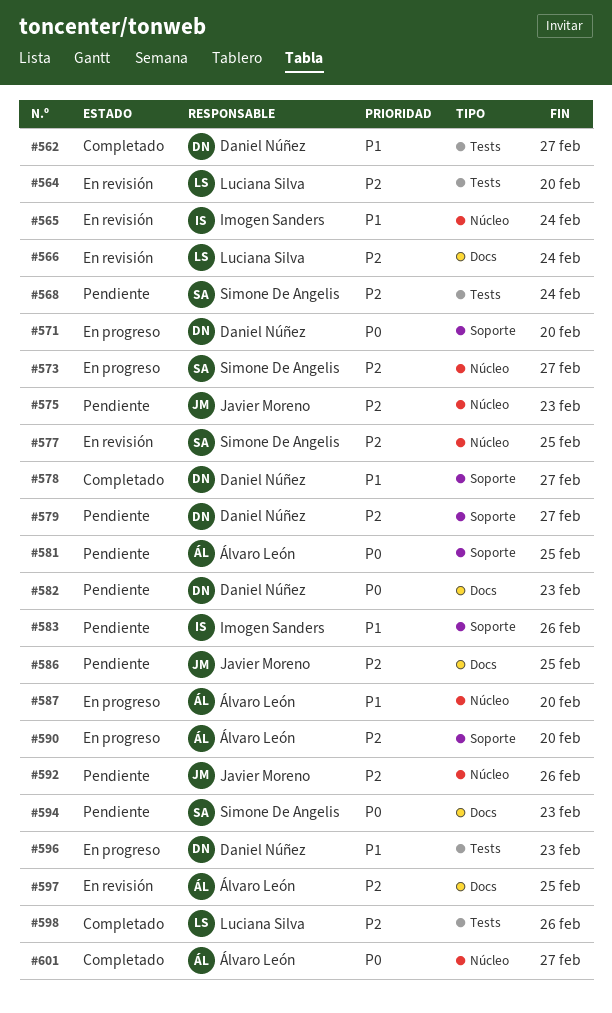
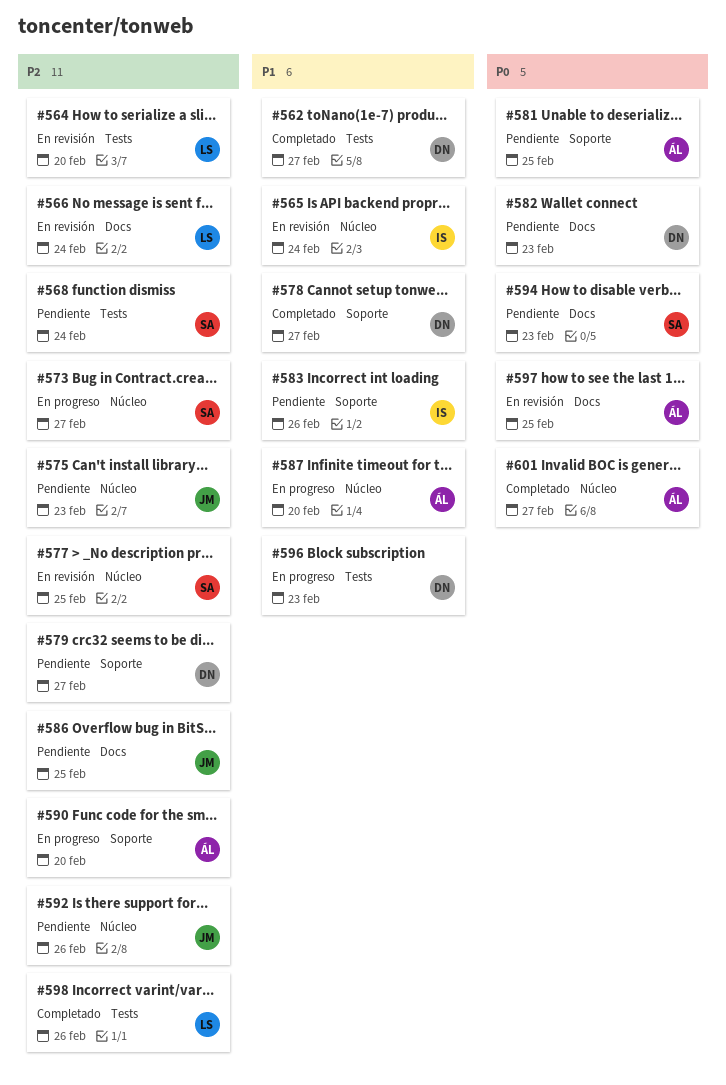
#571: present -> none
#597, priority: P2 -> P0

